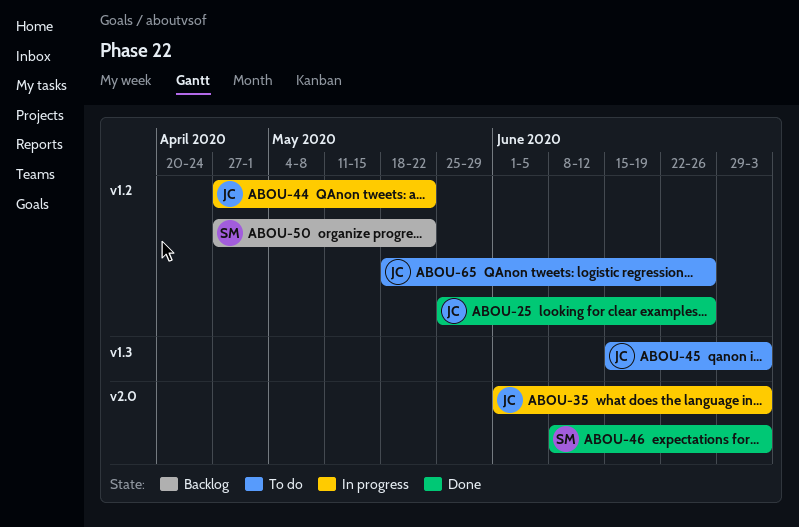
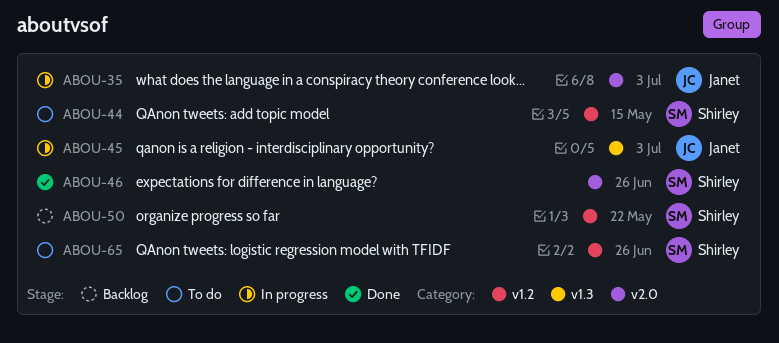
ABOU-25: present -> none
ABOU-44, status: In progress -> To do
ABOU-44, owner: Janet -> Shirley
ABOU-44, due: May 22 -> May 15
ABOU-45, status: To do -> In progress
ABOU-46, due: Jul 3 -> Jun 26
ABOU-65, owner: Janet -> Shirley

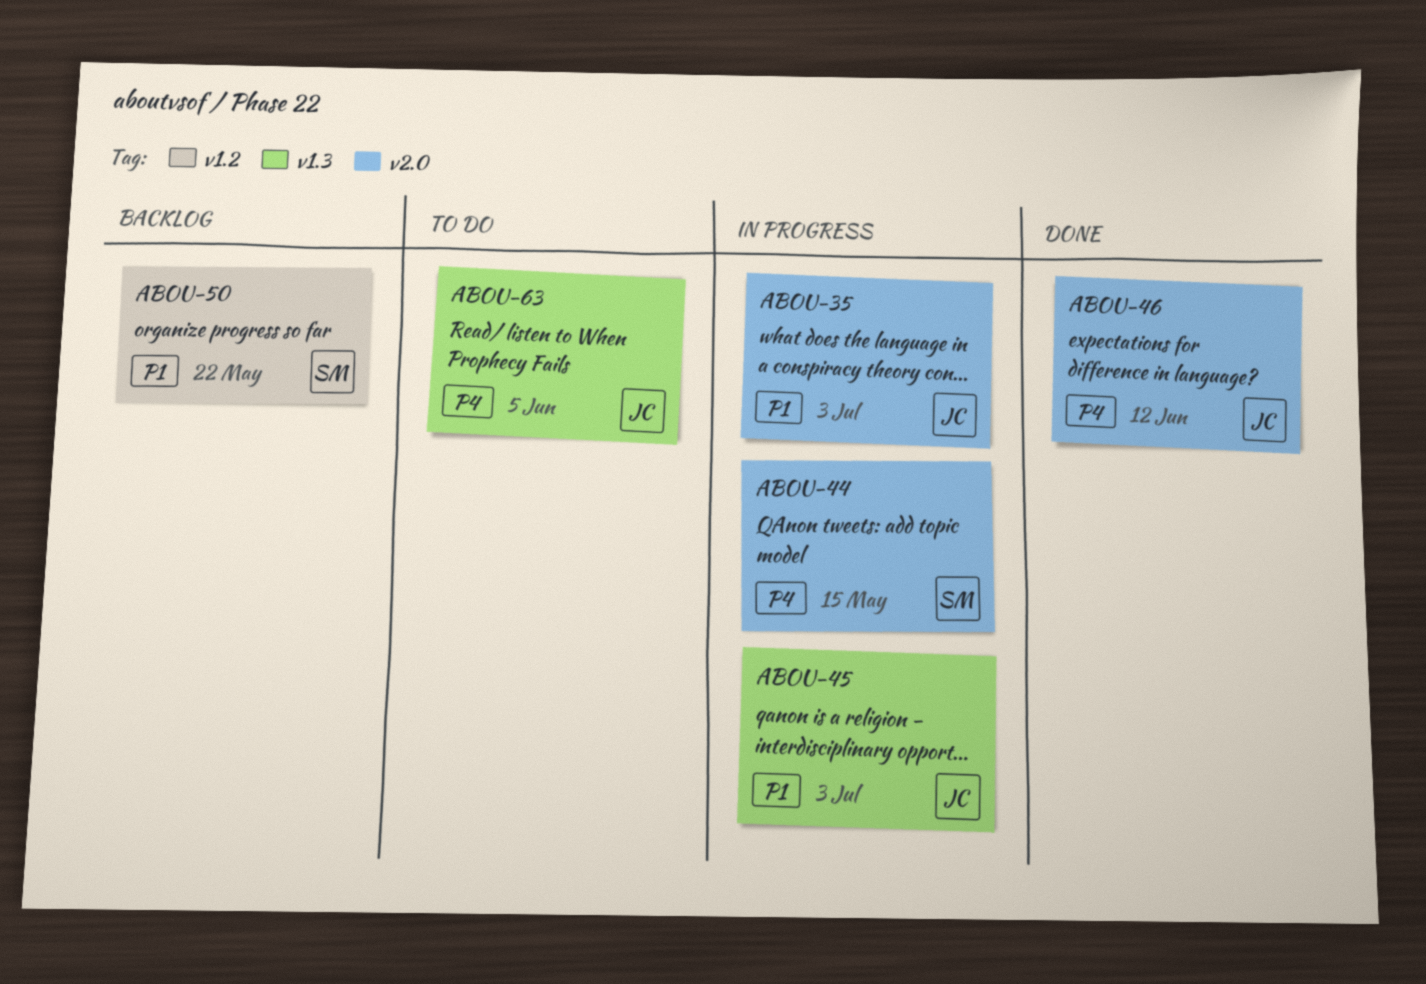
ABOU-44, status: To do -> In progress
ABOU-44, label: v1.2 -> v2.0
ABOU-46, owner: Shirley -> Janet
ABOU-46, due: Jun 26 -> Jun 12
ABOU-63: none -> present
ABOU-65: present -> none

